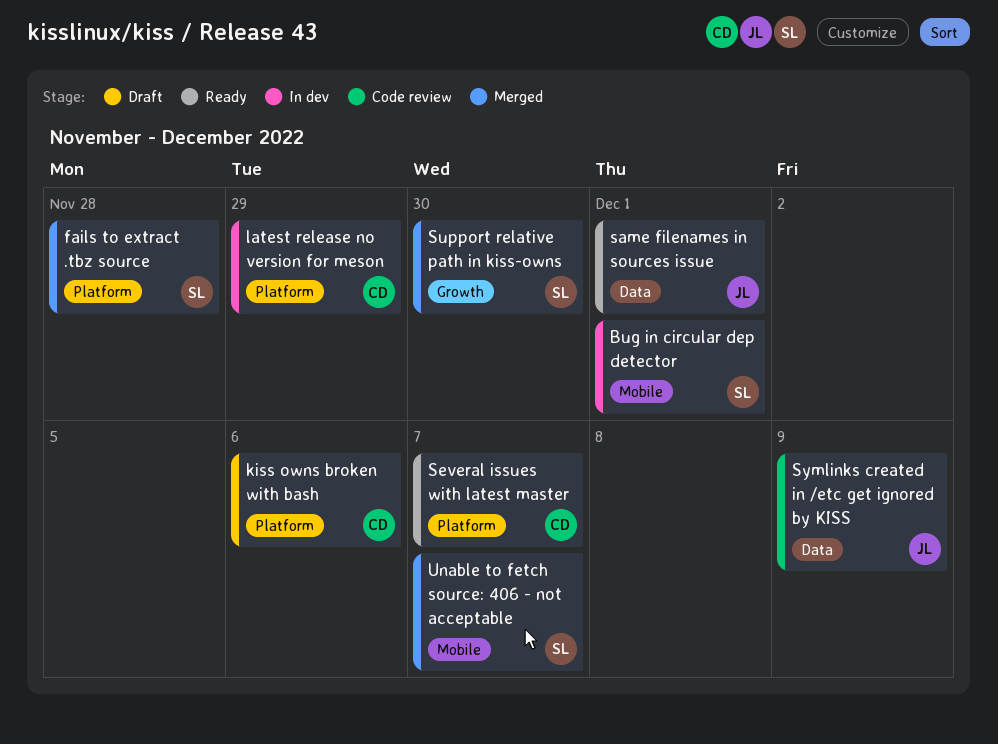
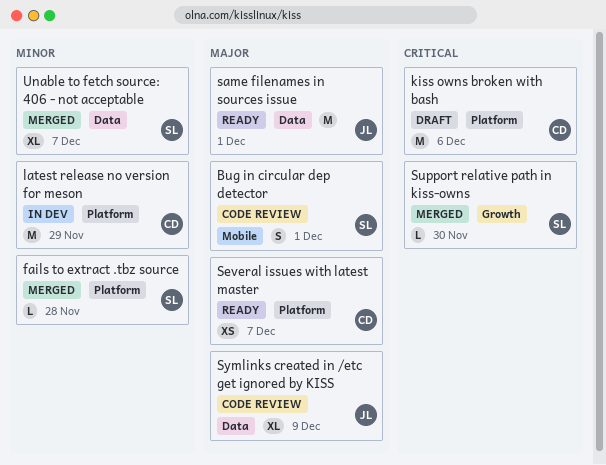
Bug in circular dep detector, status: In dev -> Code review
Unable to fetch source: 406 - not acceptable, label: Mobile -> Data

